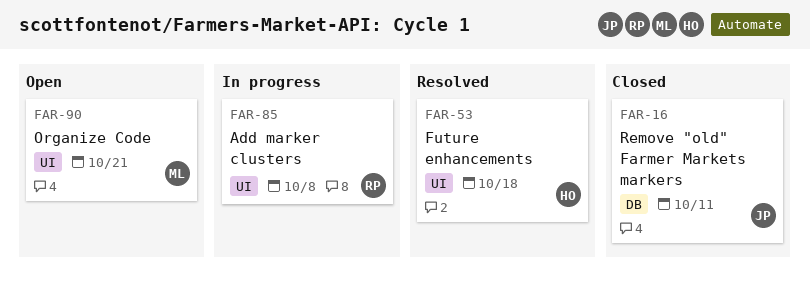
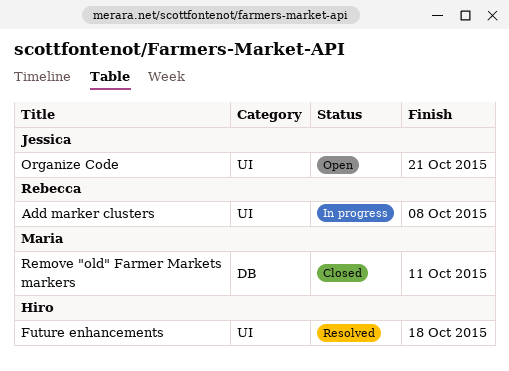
Organize Code, owner: Maria -> Jessica
Remove "old" Farmer Markets markers, owner: Jessica -> Maria

